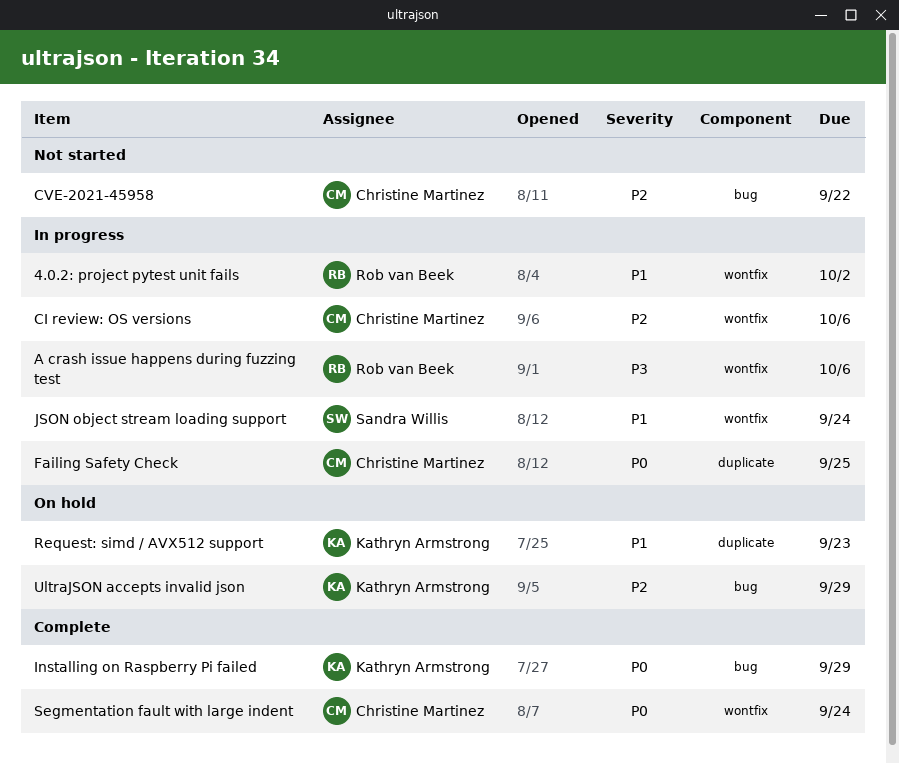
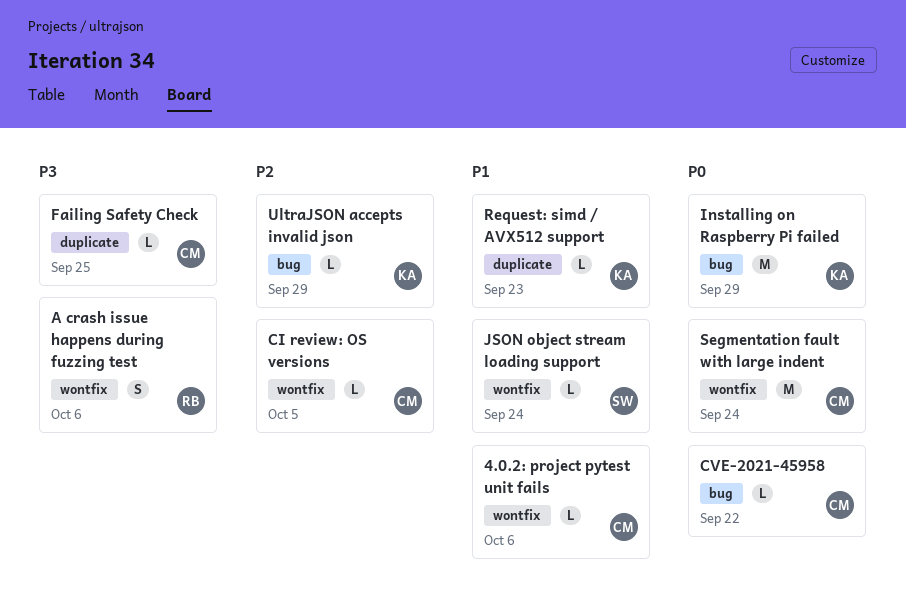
4.0.2: project pytest unit fails, owner: Rob van Beek -> Christine Martinez
4.0.2: project pytest unit fails, due: Oct 2 -> Oct 6
CI review: OS versions, due: Oct 6 -> Oct 5
CVE-2021-45958, priority: P2 -> P0
Failing Safety Check, priority: P0 -> P3

